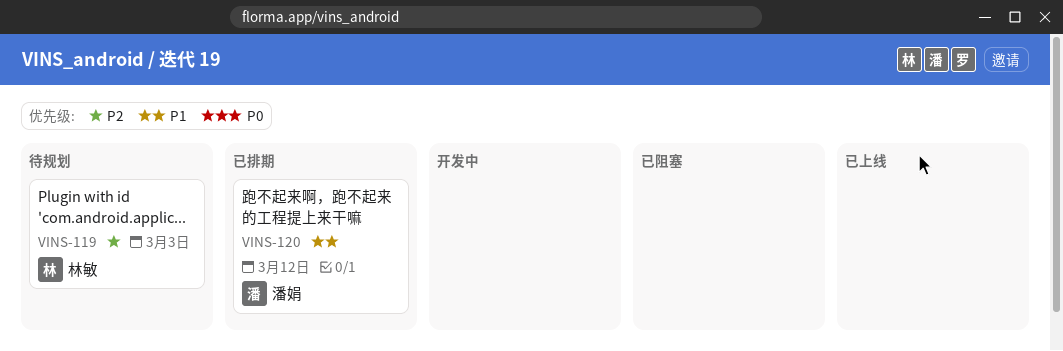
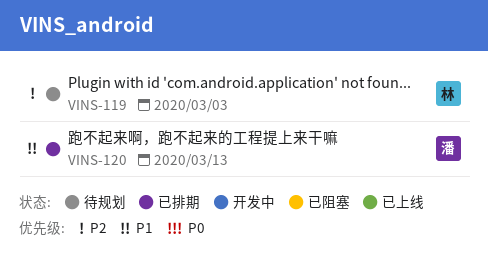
VINS-120, due: Mar 12 -> Mar 13

